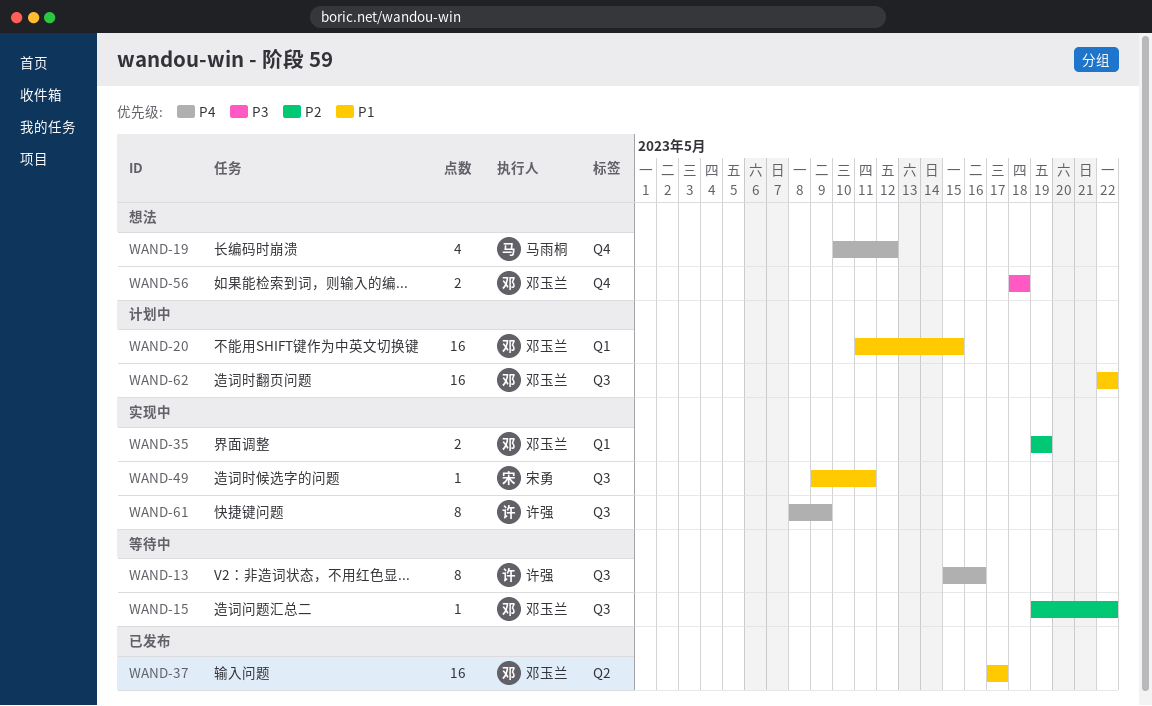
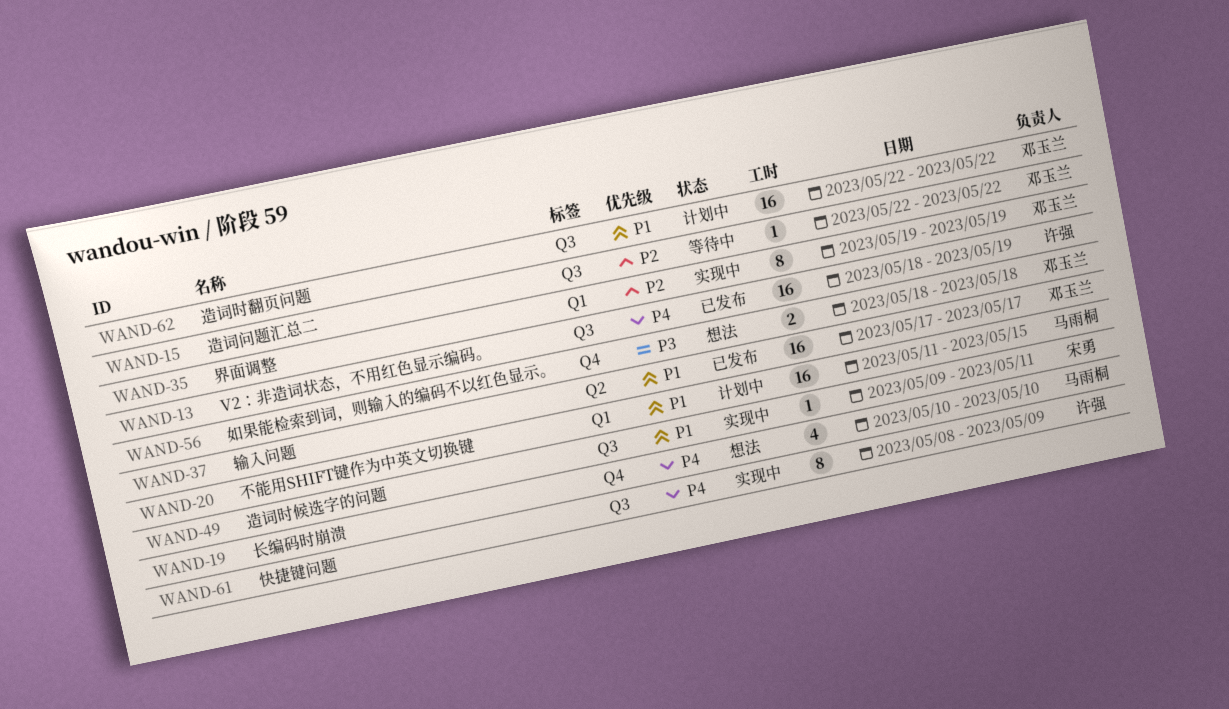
WAND-13, status: 等待中 -> 已发布
WAND-13, estimate: 8 -> 16
WAND-13, start: May 15 -> May 18
WAND-13, due: May 16 -> May 19
WAND-15, start: May 19 -> May 22
WAND-19, due: May 12 -> May 10
WAND-20, owner: 邓玉兰 -> 马雨桐
WAND-35, estimate: 2 -> 8

